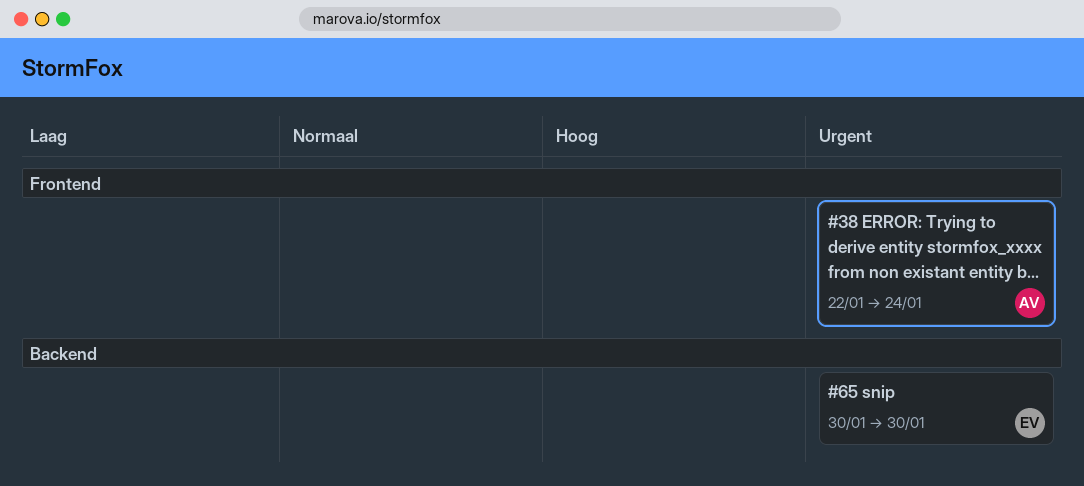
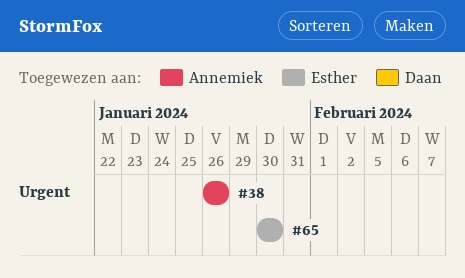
#38, start: Jan 22 -> Jan 26
#38, due: Jan 24 -> Jan 26

